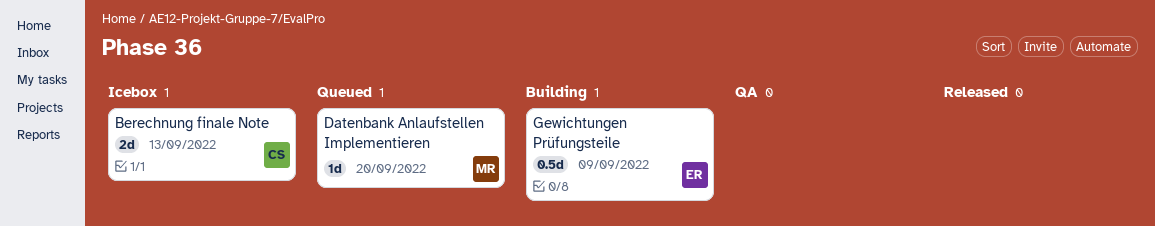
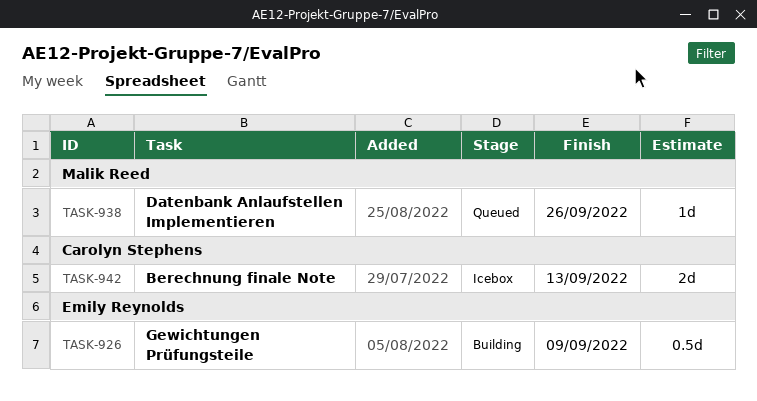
Datenbank Anlaufstellen Implementieren, due: Sep 20 -> Sep 26

